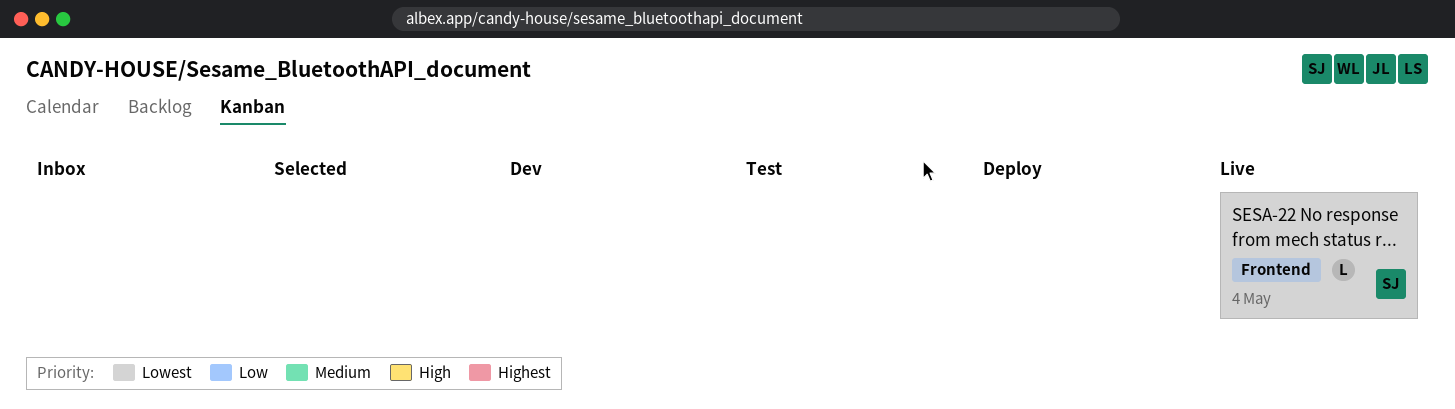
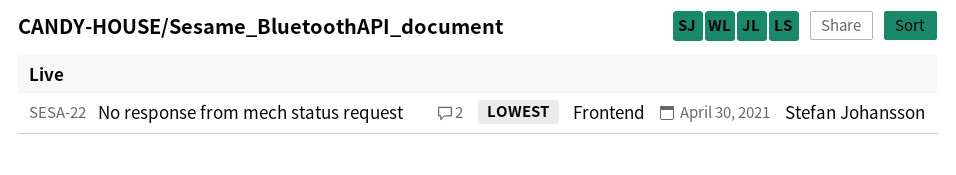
SESA-22, due: May 4 -> Apr 30

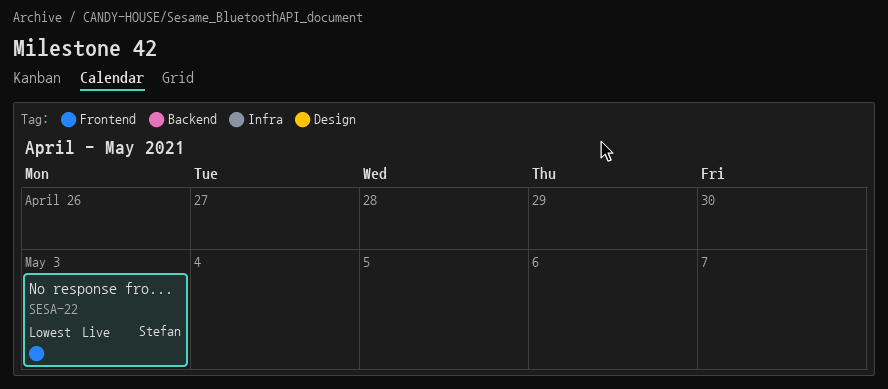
SESA-22, due: Apr 30 -> May 3

